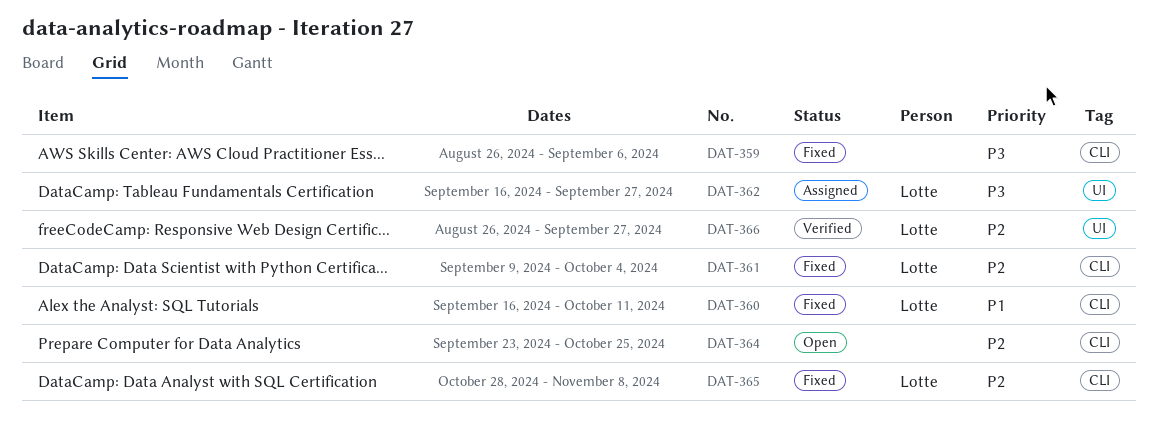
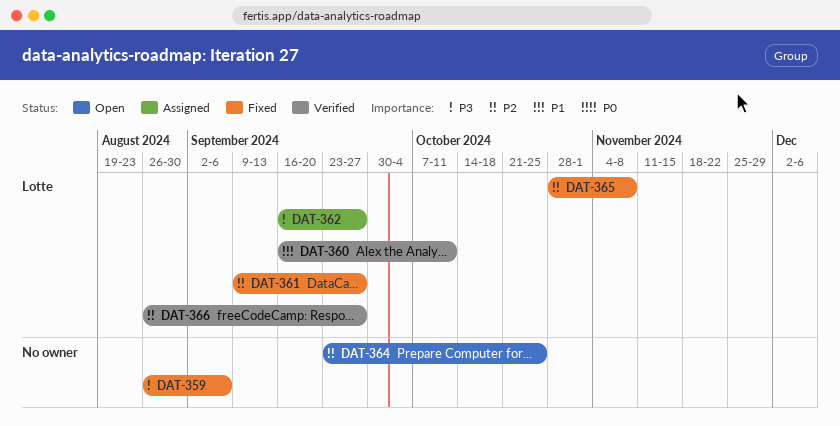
DAT-360, status: Fixed -> Verified
DAT-361, due: Oct 4 -> Sep 27

